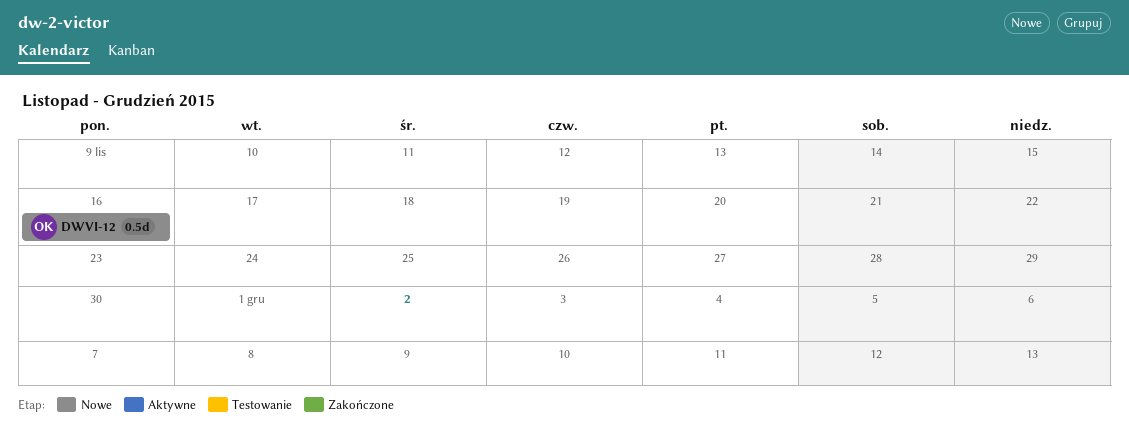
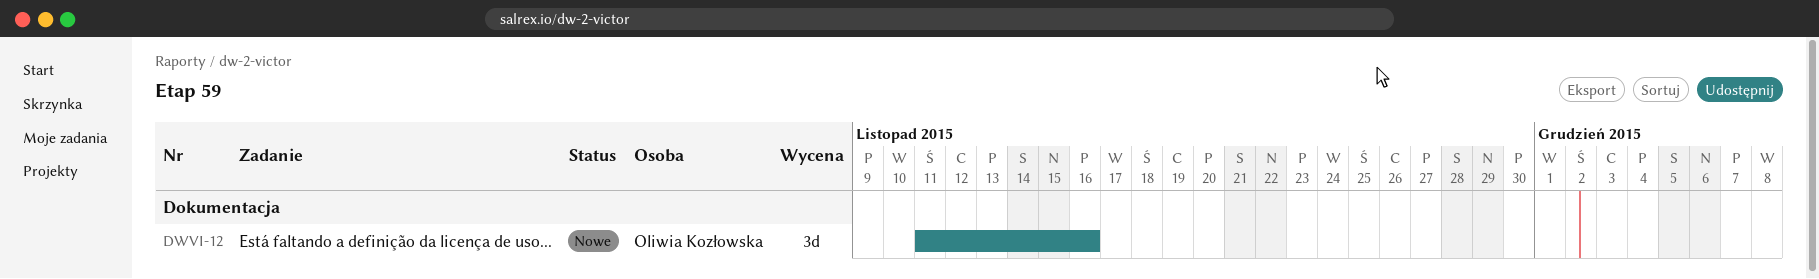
DWVI-12, estimate: 0.5d -> 3d
DWVI-12, start: Nov 16 -> Nov 11

